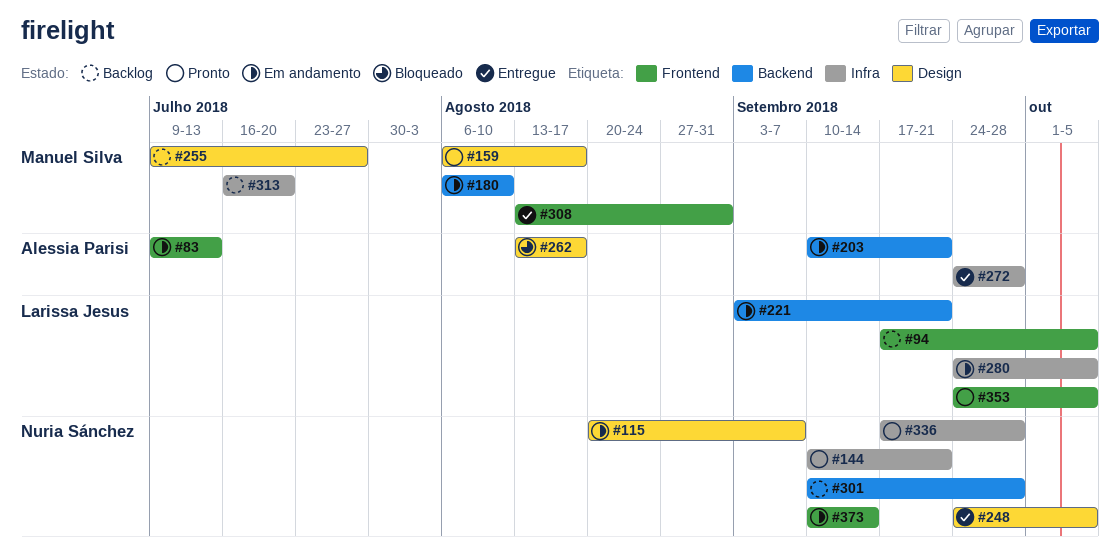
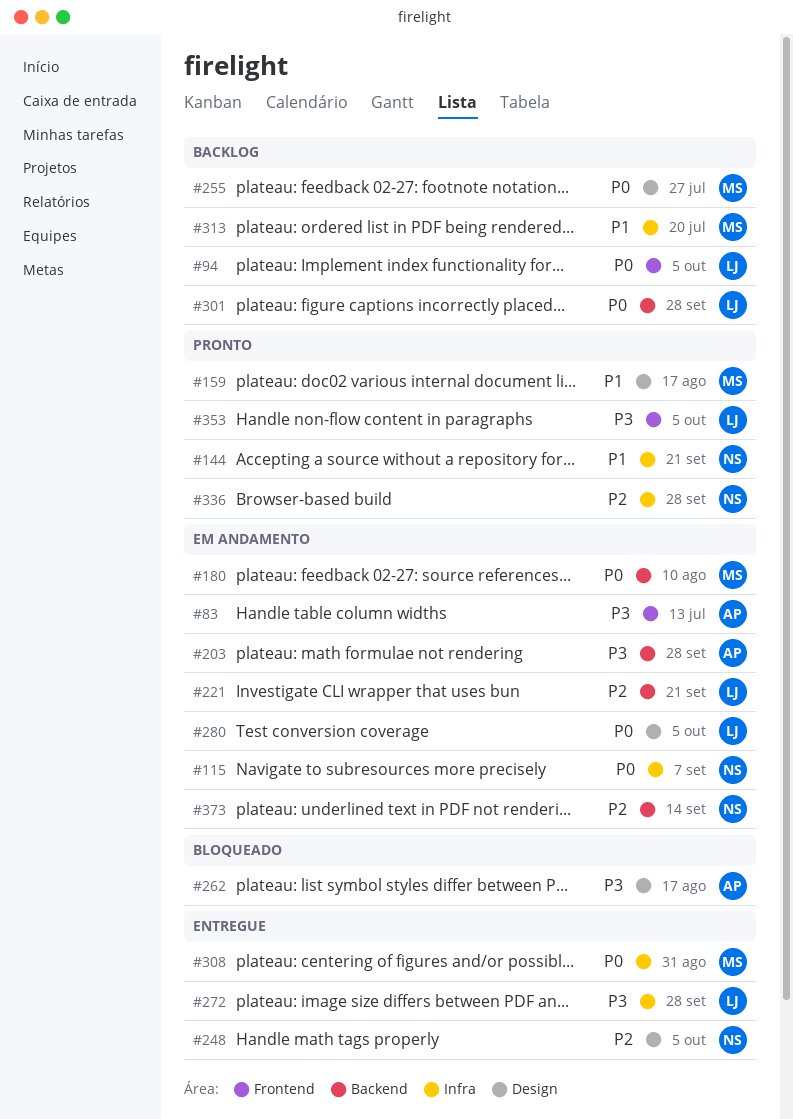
#115, label: Design -> Infra
#203, due: Sep 21 -> Sep 28
#272, owner: Alessia Parisi -> Larissa Jesus
#280, label: Infra -> Design
#301, owner: Nuria Sánchez -> Larissa Jesus
#308, label: Frontend -> Infra
#373, label: Frontend -> Backend

